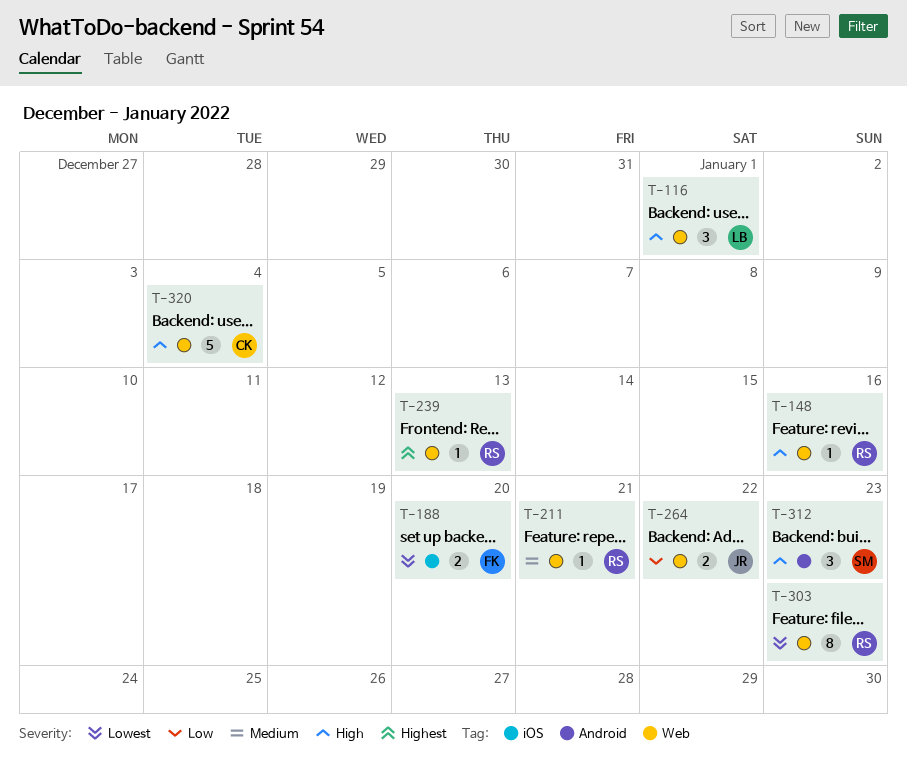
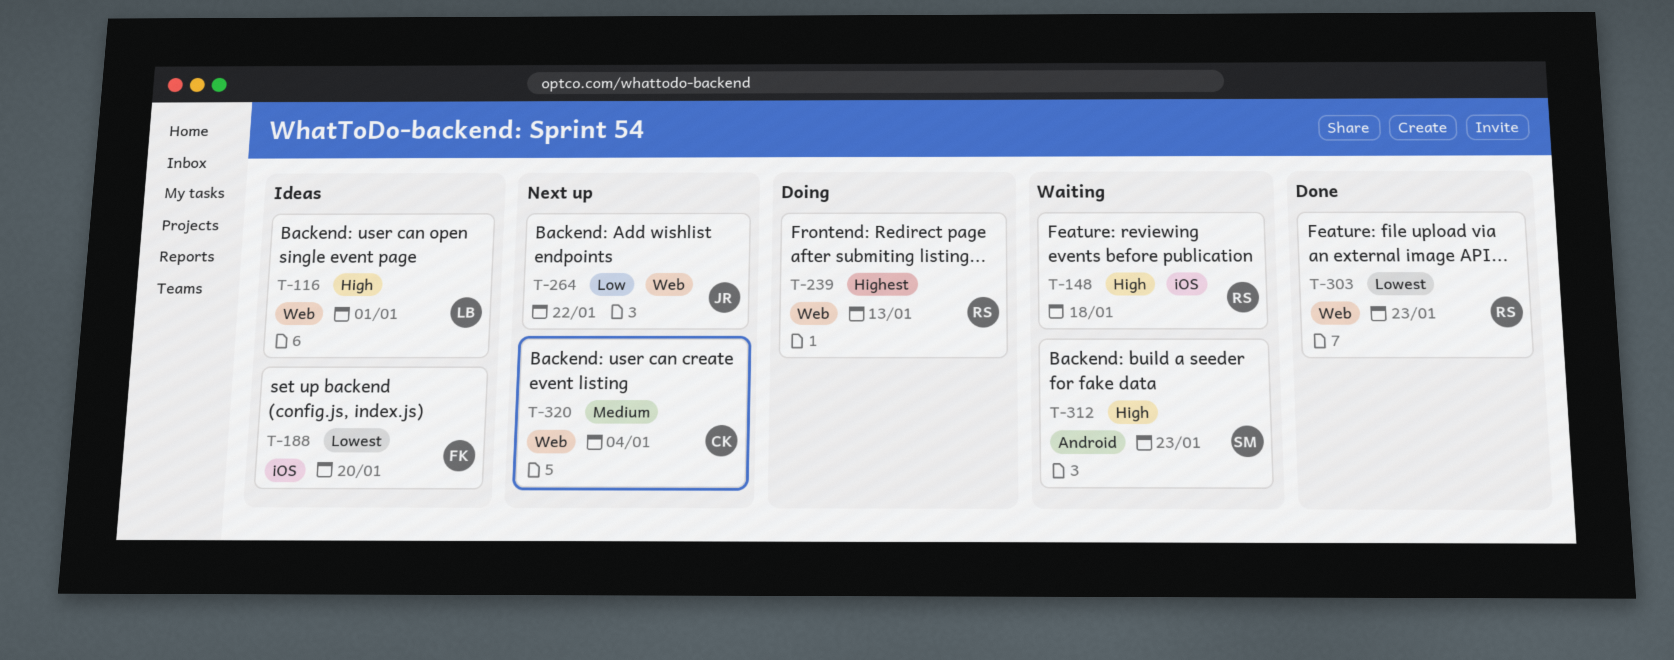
T-148, label: Web -> iOS
T-148, due: Jan 16 -> Jan 18
T-211: present -> none
T-320, priority: High -> Medium

